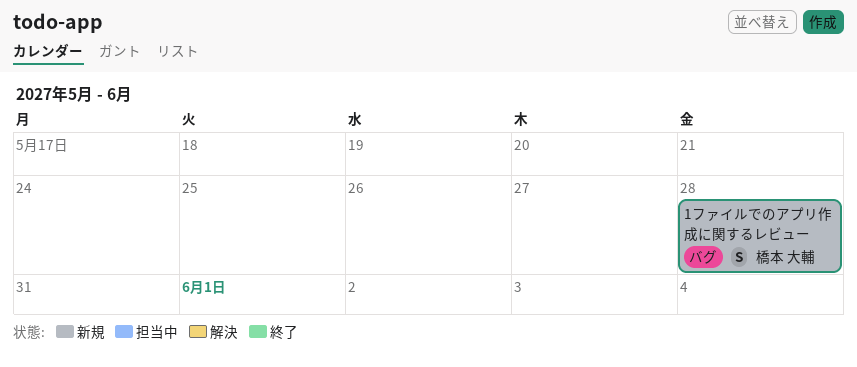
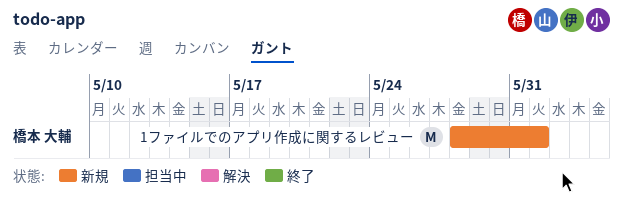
1ファイルでのアプリ作成に関するレビュー, estimate: S -> M
1ファイルでのアプリ作成に関するレビュー, due: May 28 -> Jun 1

